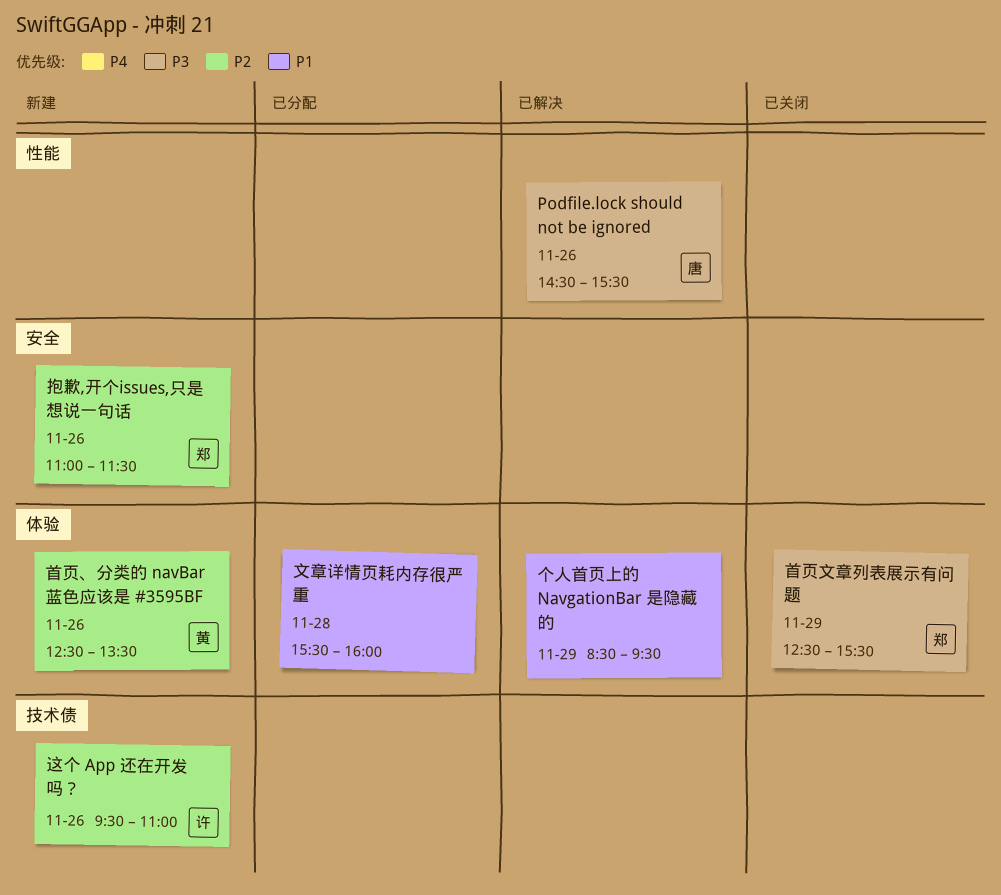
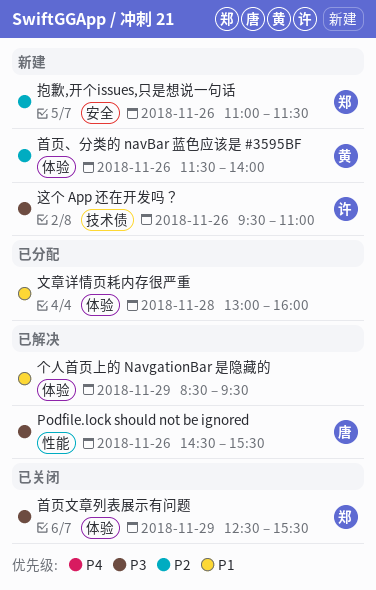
文章详情页耗内存很严重, begins: 15:30 -> 13:00
这个 App 还在开发吗？, priority: P2 -> P3
首页、分类的 navBar 蓝色应该是 #3595BF, begins: 12:30 -> 11:30
首页、分类的 navBar 蓝色应该是 #3595BF, ends: 13:30 -> 14:00

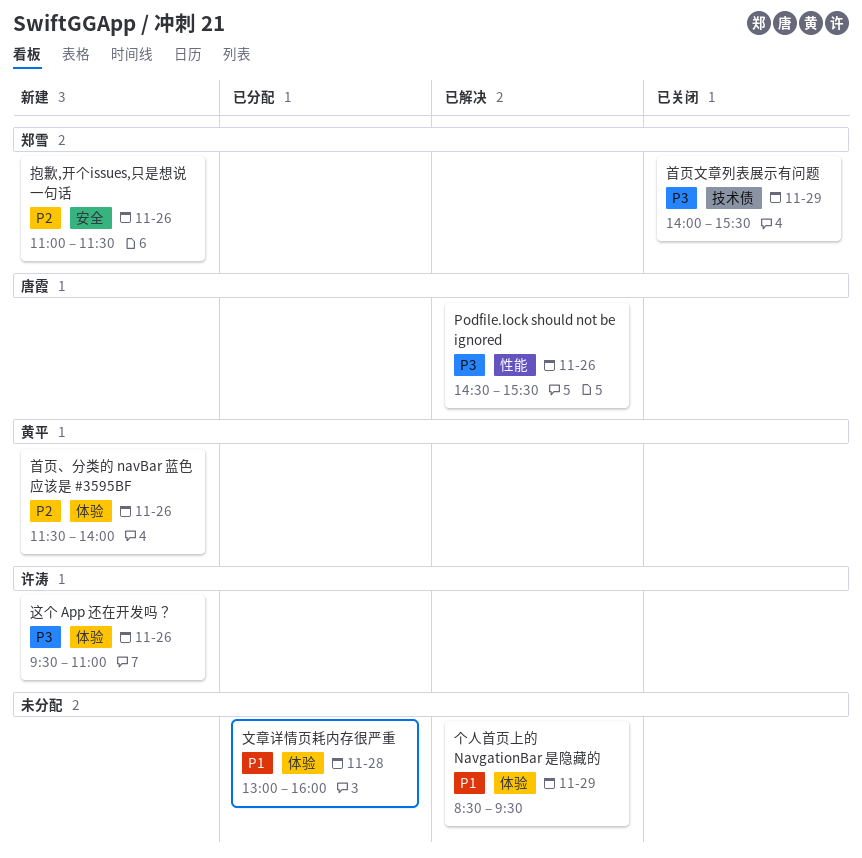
这个 App 还在开发吗？, label: 技术债 -> 体验
首页文章列表展示有问题, label: 体验 -> 技术债
首页文章列表展示有问题, begins: 12:30 -> 14:00

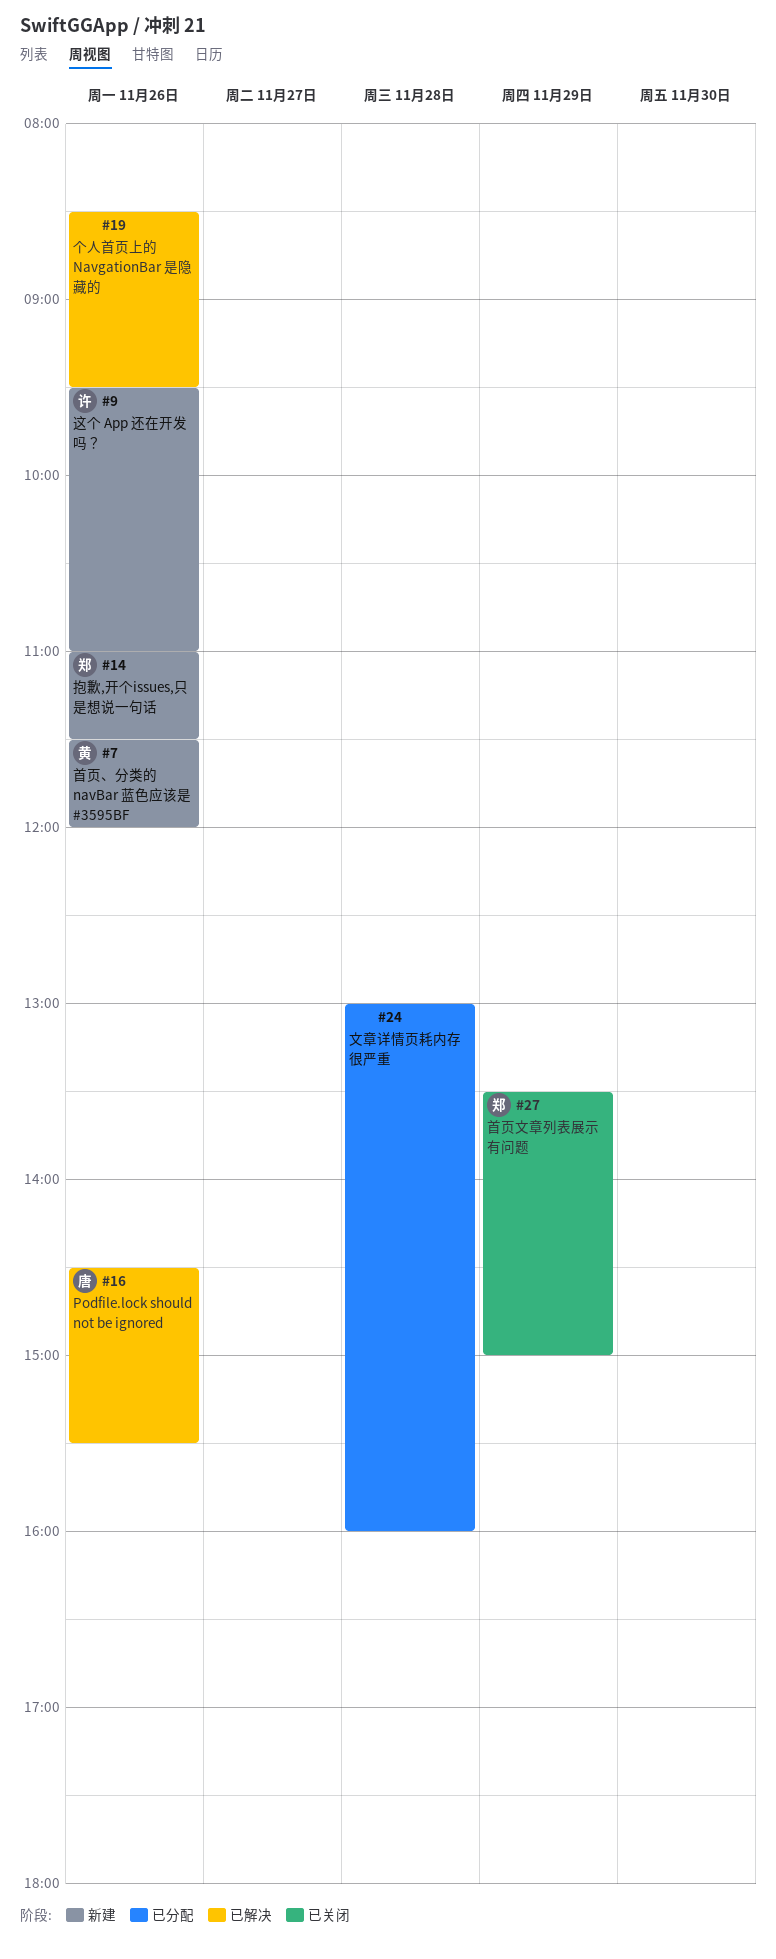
个人首页上的 NavgationBar 是隐藏的, day: Nov 29 -> Nov 26
首页、分类的 navBar 蓝色应该是 #3595BF, ends: 14:00 -> 12:00
首页文章列表展示有问题, begins: 14:00 -> 13:30
首页文章列表展示有问题, ends: 15:30 -> 15:00

